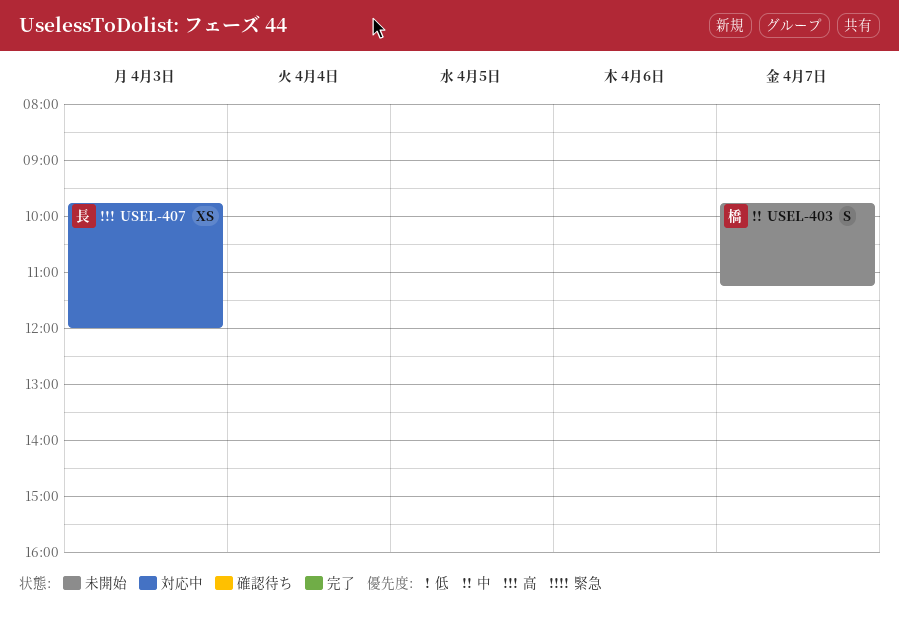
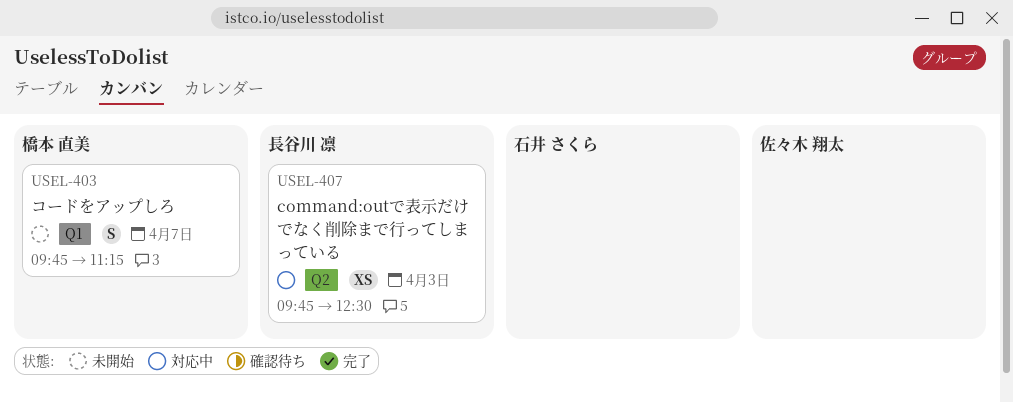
USEL-407, ends: 12:00 -> 12:30

